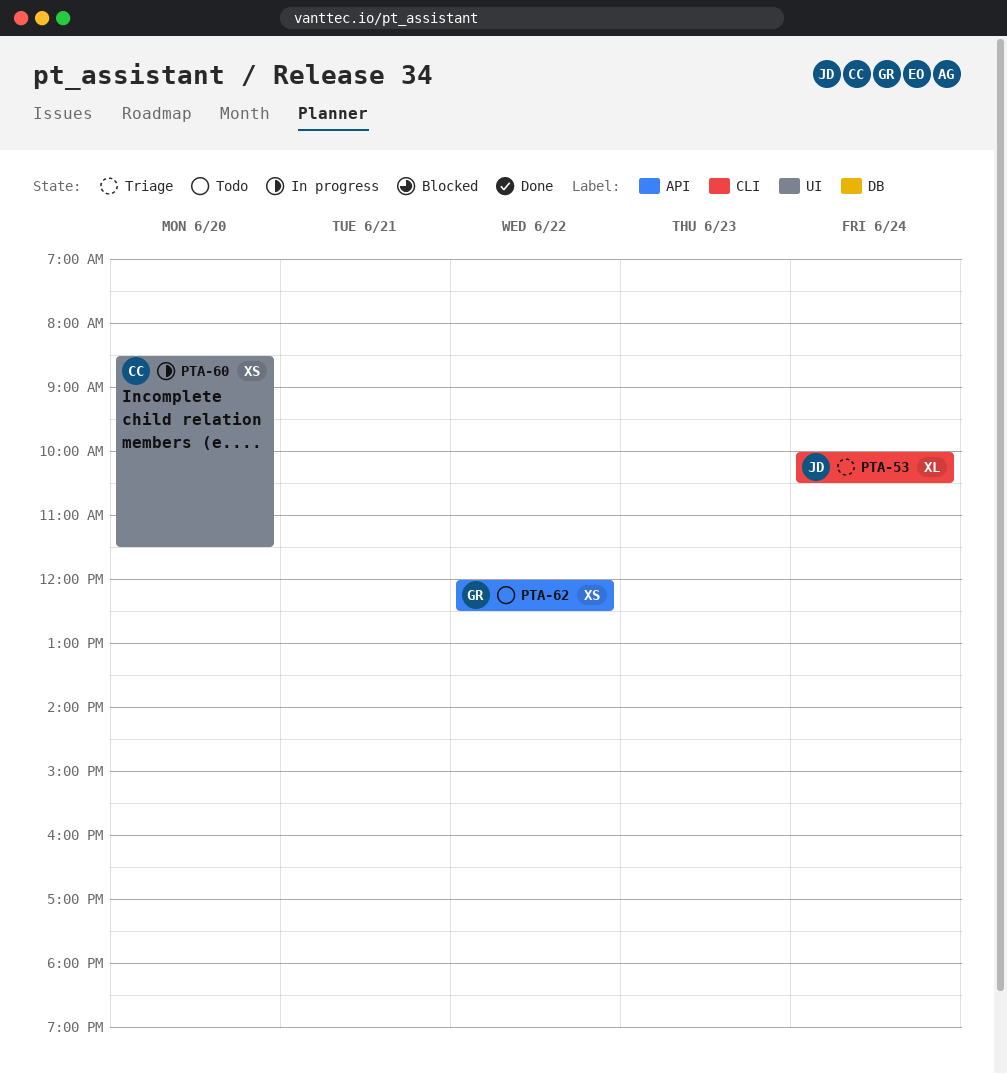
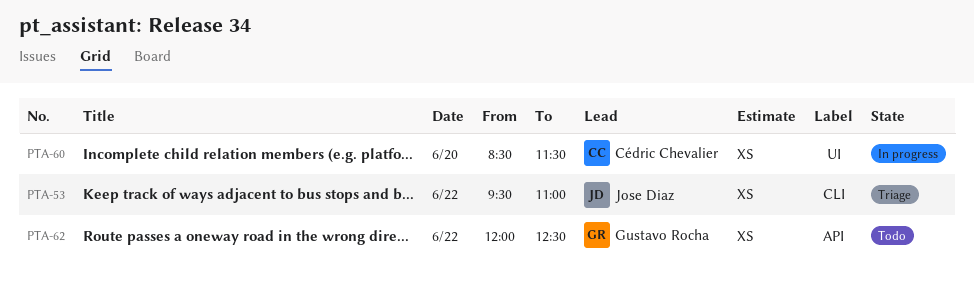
PTA-53, estimate: XL -> XS
PTA-53, day: Jun 24 -> Jun 22
PTA-53, begins: 10:00 -> 09:30
PTA-53, ends: 10:30 -> 11:00

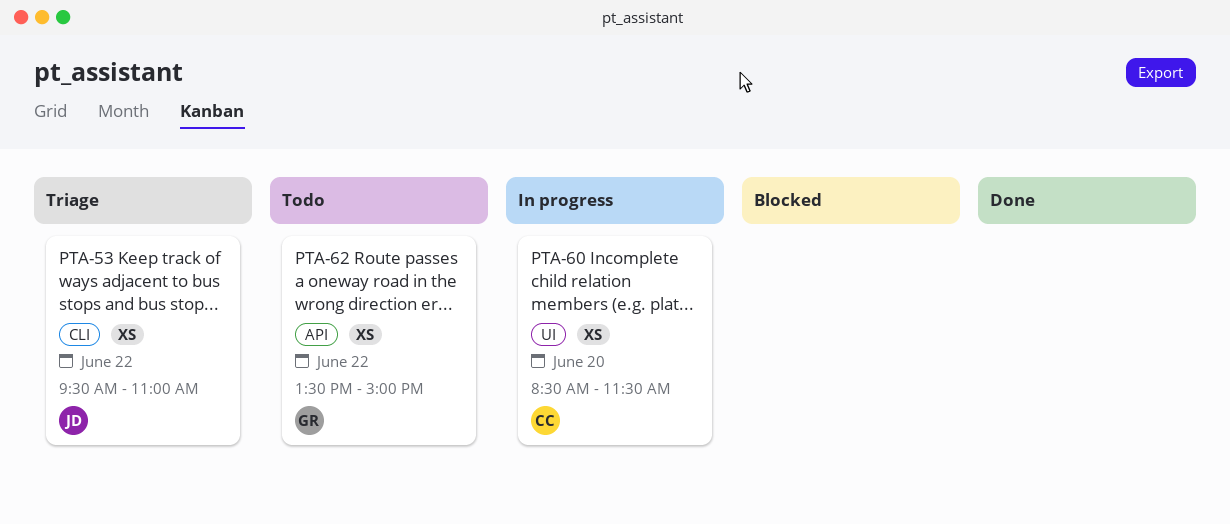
PTA-62, begins: 12:00 -> 13:30
PTA-62, ends: 12:30 -> 15:00

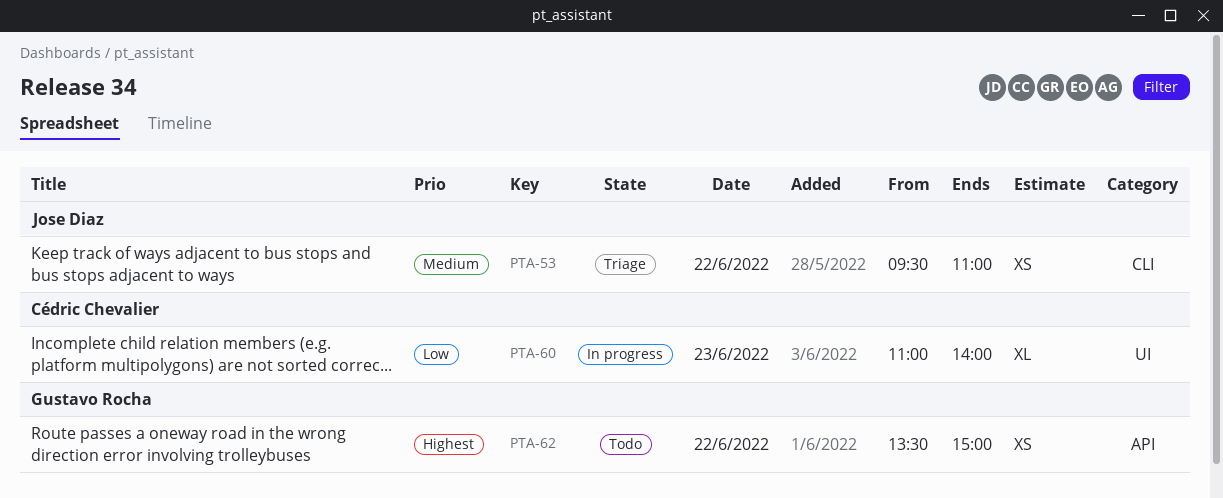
PTA-60, estimate: XS -> XL
PTA-60, day: Jun 20 -> Jun 23
PTA-60, begins: 08:30 -> 11:00
PTA-60, ends: 11:30 -> 14:00

